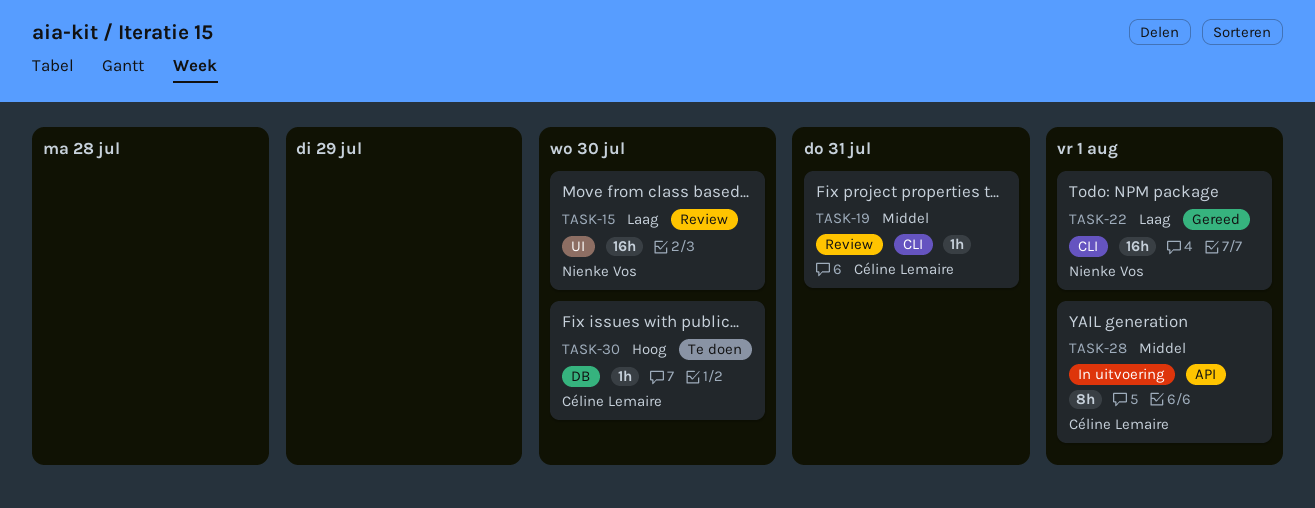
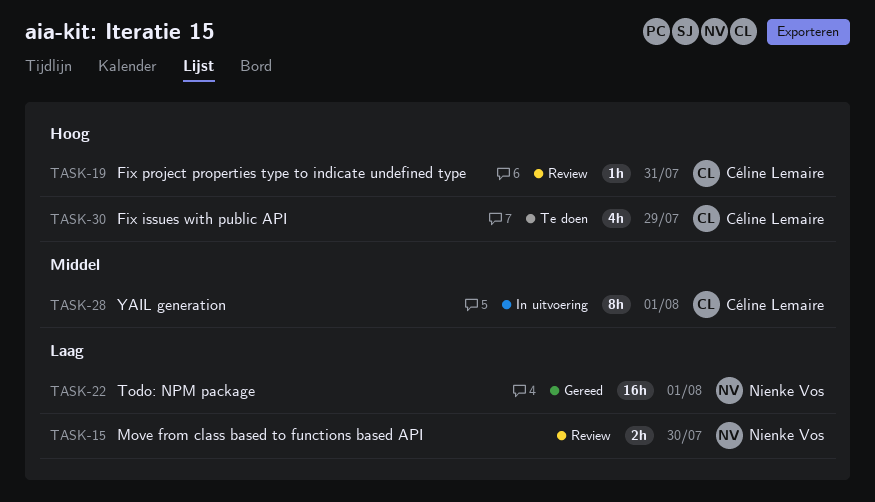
TASK-15, estimate: 16h -> 2h
TASK-19, priority: Middel -> Hoog
TASK-30, estimate: 1h -> 4h
TASK-30, due: Jul 30 -> Jul 29

